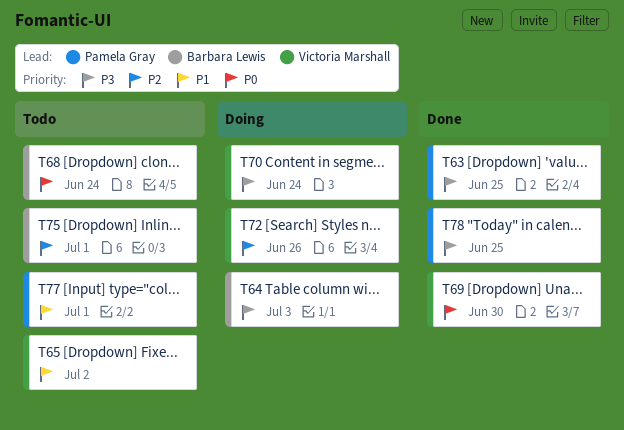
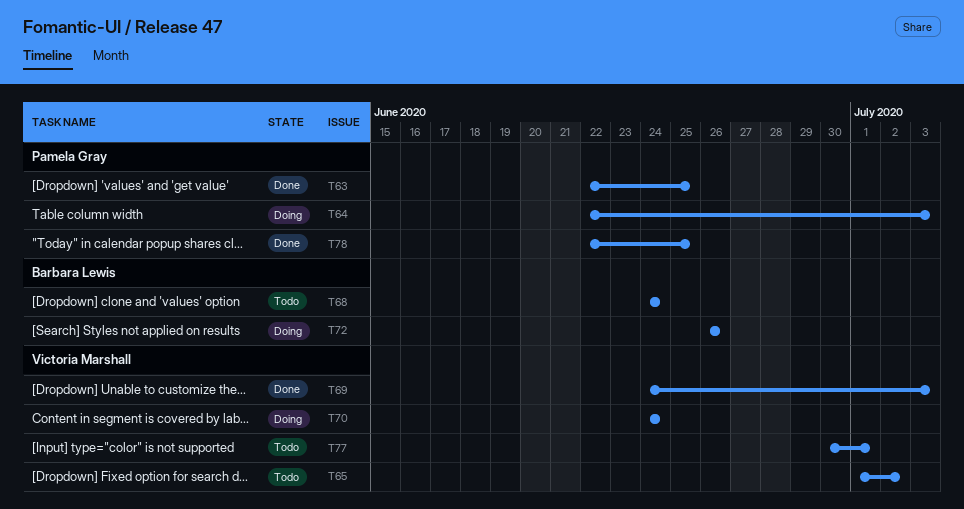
T64, owner: Barbara Lewis -> Pamela Gray
T69, due: Jun 30 -> Jul 3
T72, owner: Victoria Marshall -> Barbara Lewis
T75: present -> none
T77, owner: Pamela Gray -> Victoria Marshall

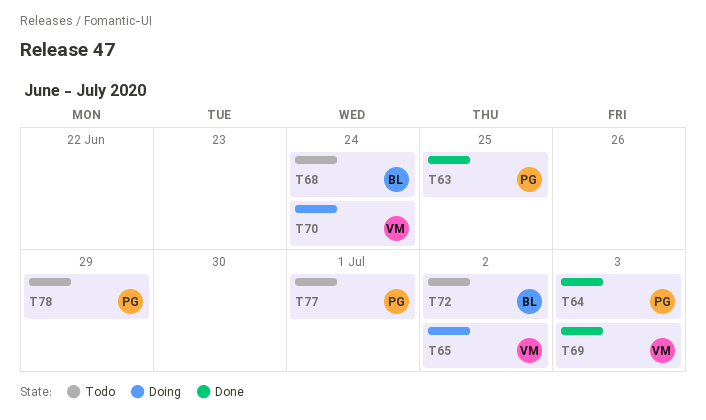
T64, status: Doing -> Done
T65, status: Todo -> Doing
T72, status: Doing -> Todo
T72, due: Jun 26 -> Jul 2
T77, owner: Victoria Marshall -> Pamela Gray
T78, status: Done -> Todo
T78, due: Jun 25 -> Jun 29

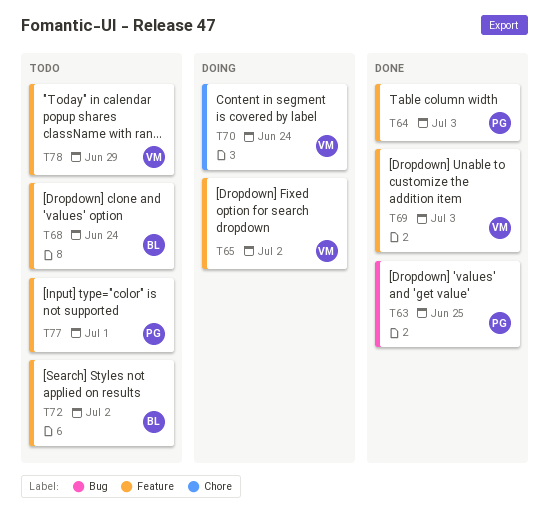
T78, owner: PG -> VM

